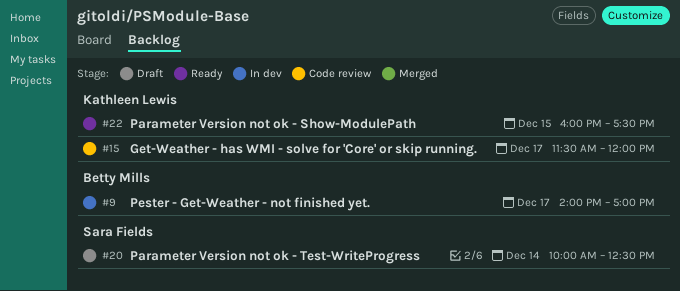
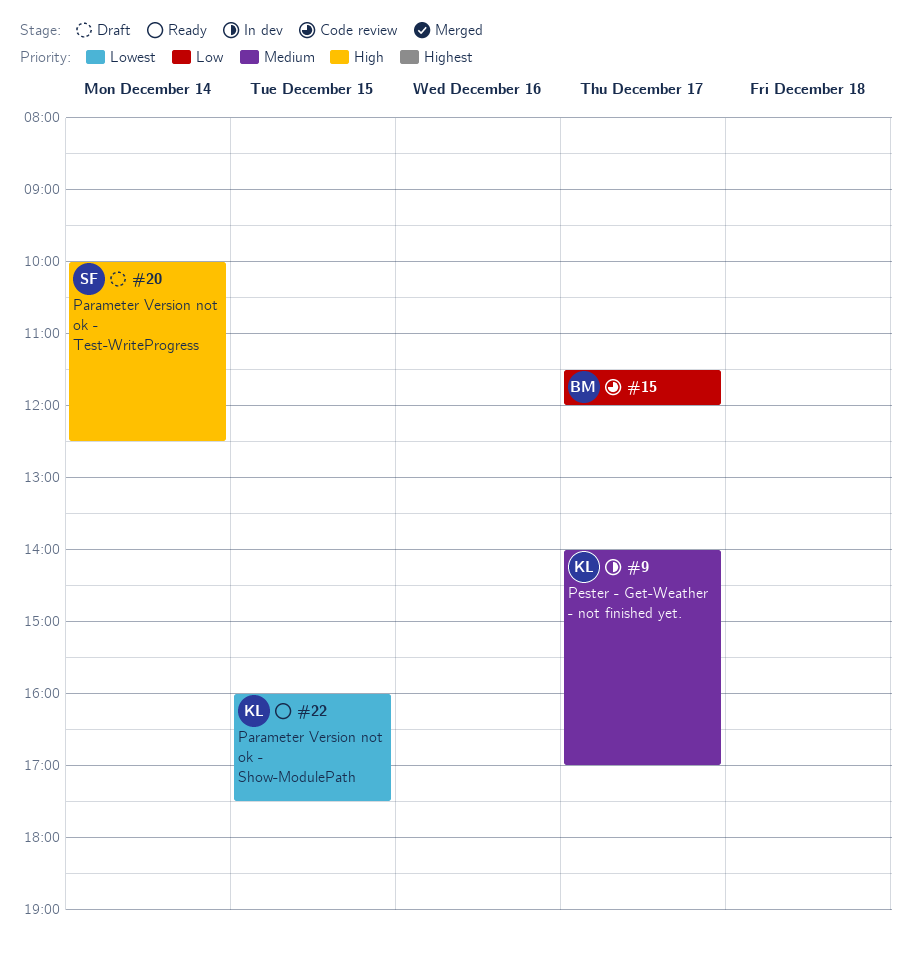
#9, owner: Betty Mills -> Kathleen Lewis
#15, owner: Kathleen Lewis -> Betty Mills

